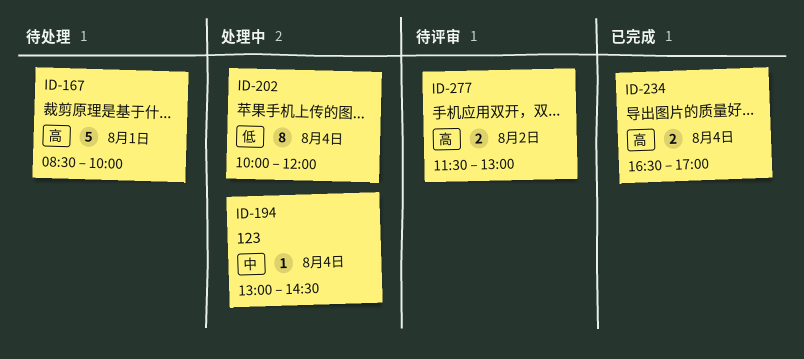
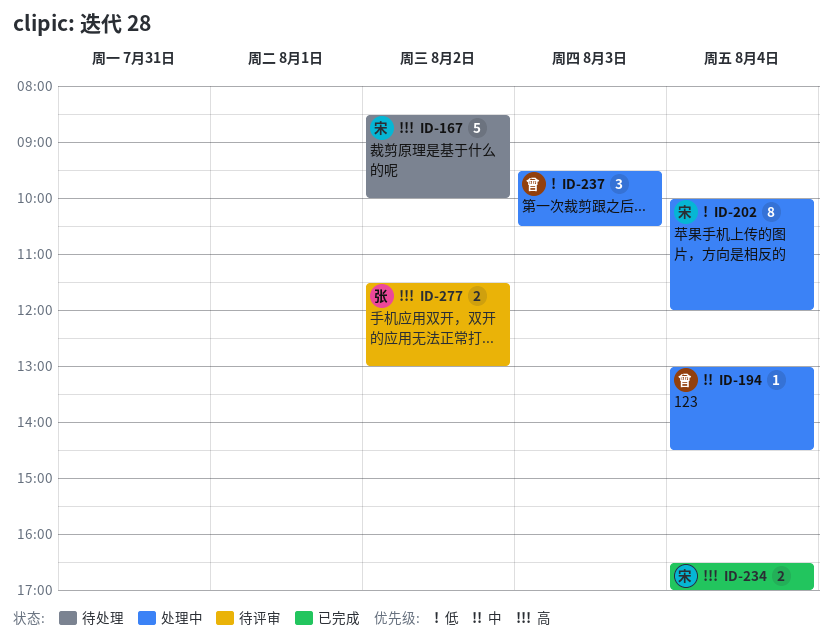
ID-167, day: Aug 1 -> Aug 2
ID-237: none -> present

